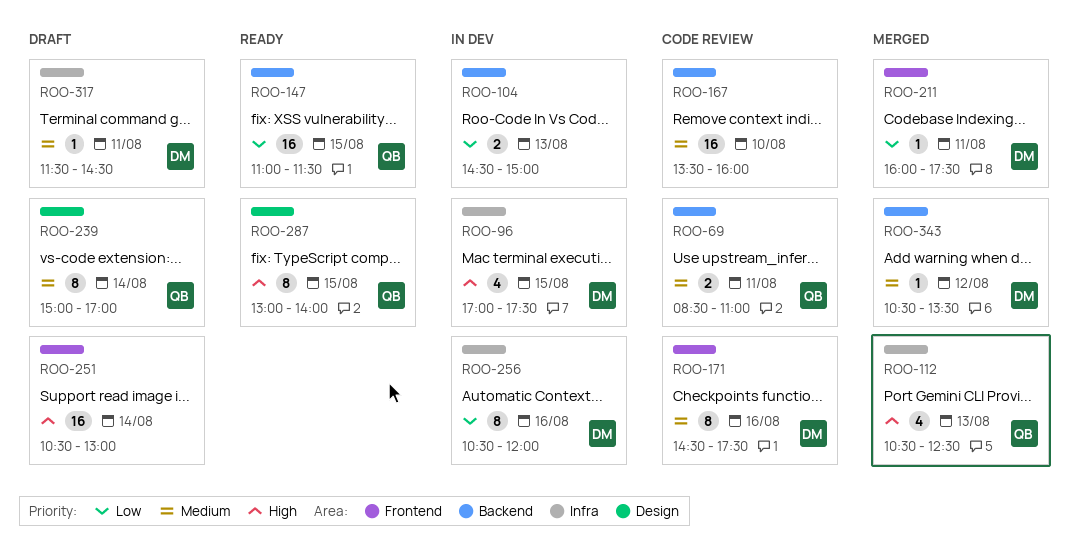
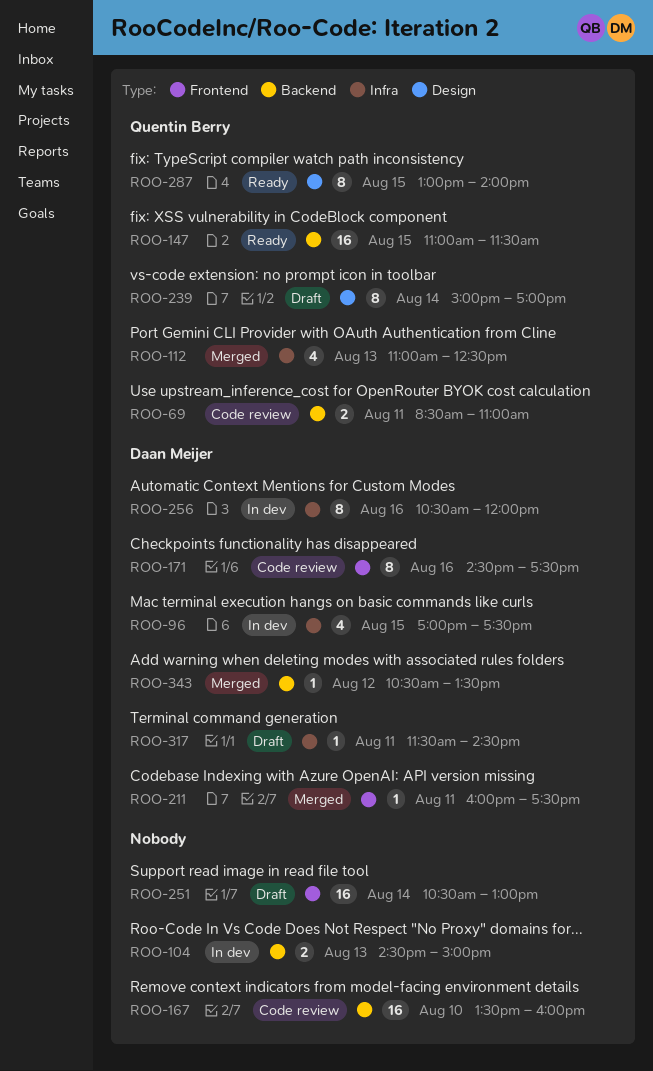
ROO-112, begins: 10:30 -> 11:00

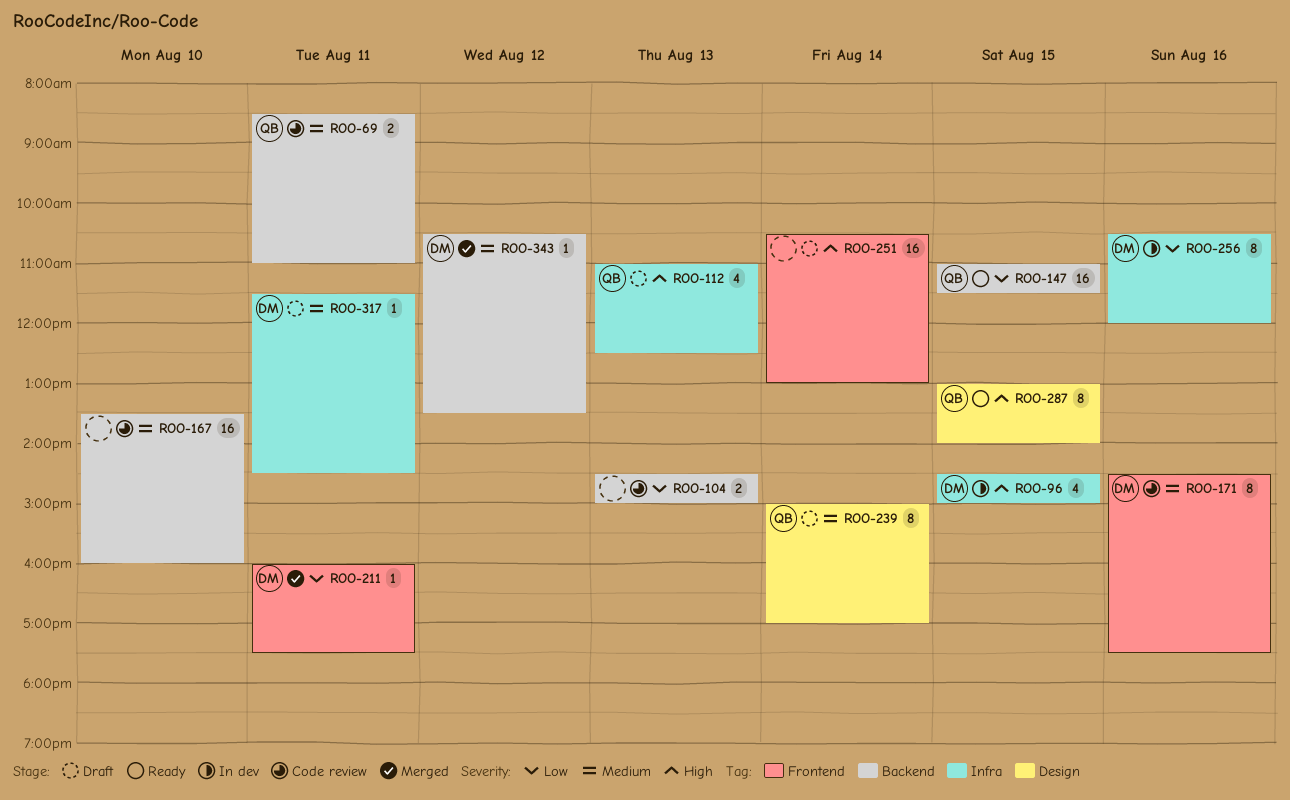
ROO-96, begins: 17:00 -> 14:30
ROO-96, ends: 17:30 -> 15:00
ROO-104, status: In dev -> Code review
ROO-112, status: Merged -> Draft

